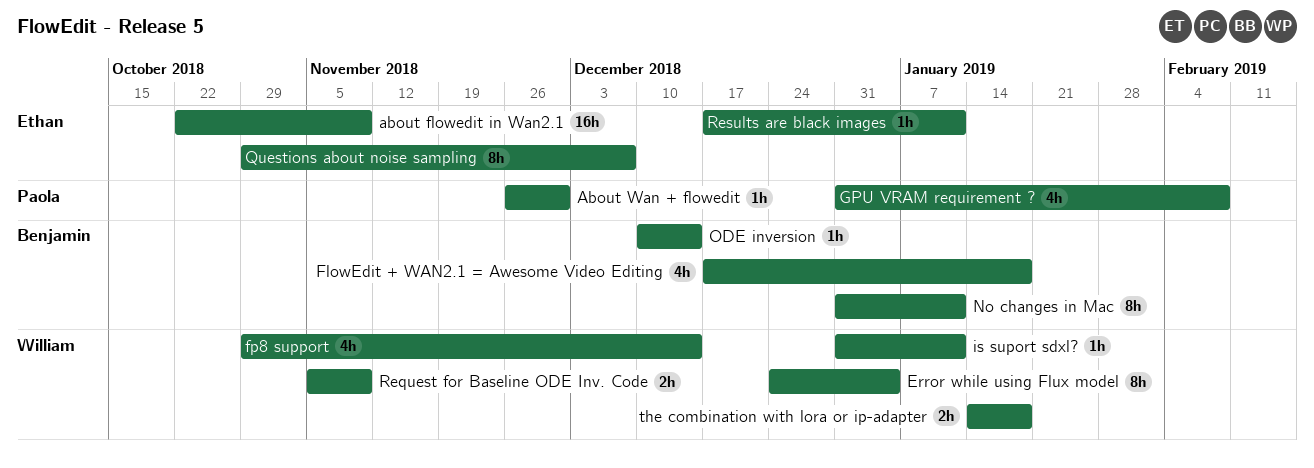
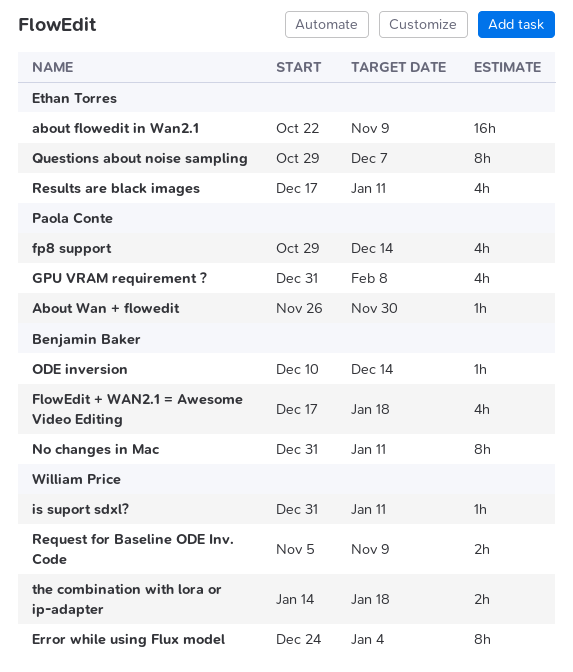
fp8 support, owner: William Price -> Paola Conte
Results are black images, estimate: 1h -> 4h

